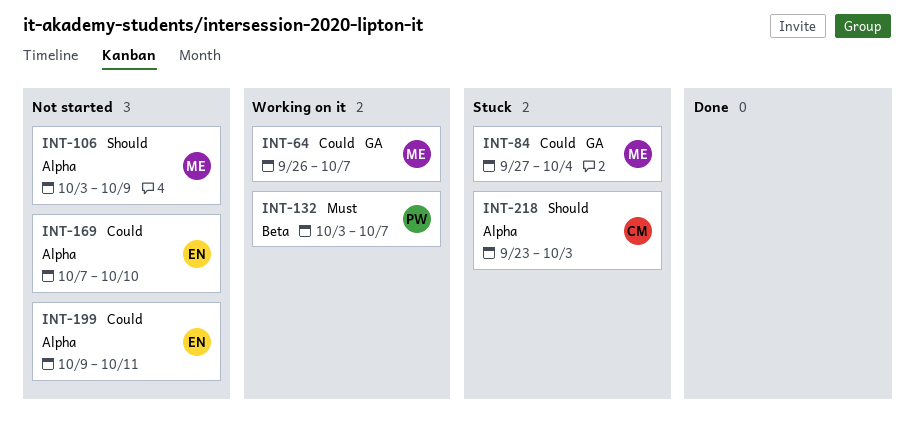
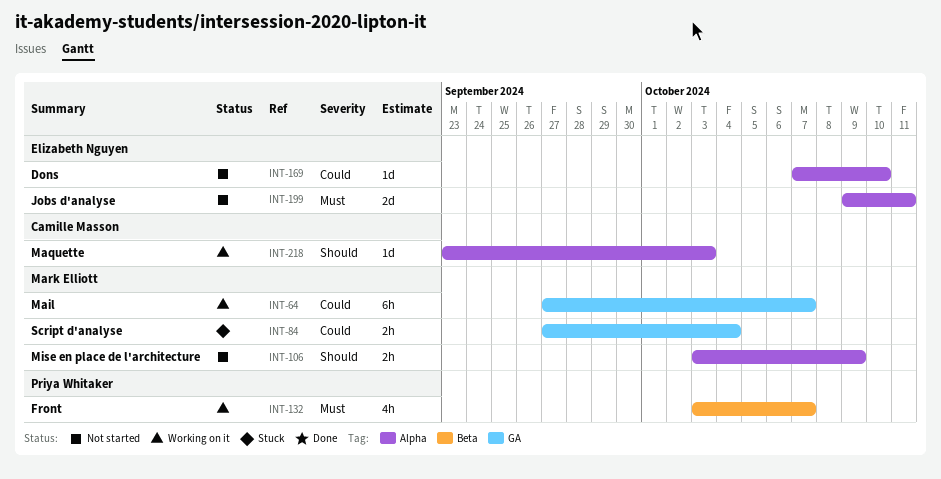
INT-64, start: Sep 26 -> Sep 27
INT-199, priority: Could -> Must
INT-218, status: Stuck -> Working on it

